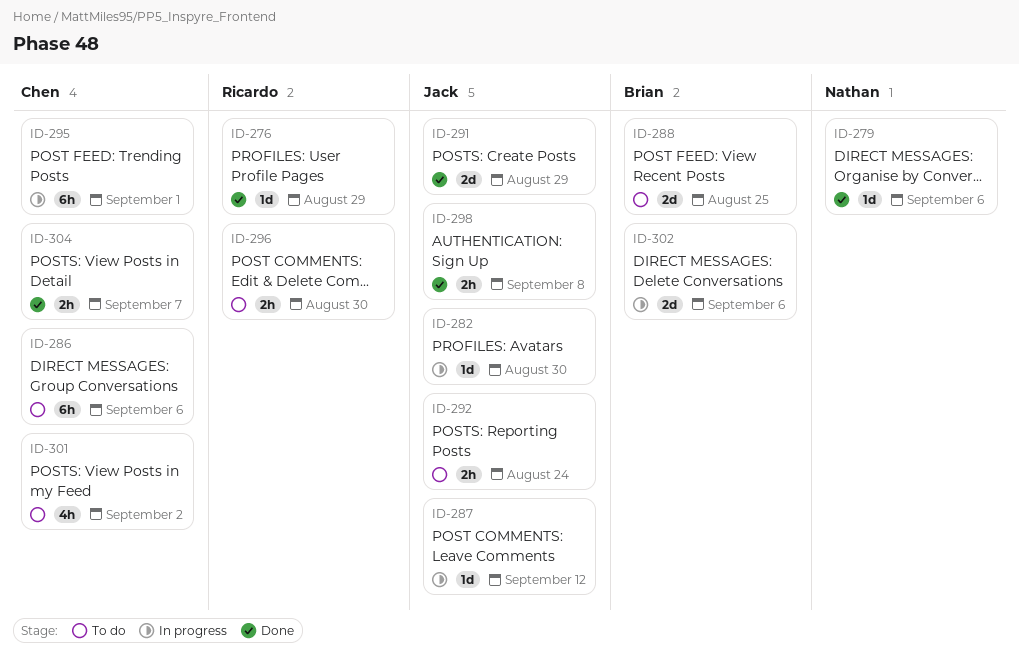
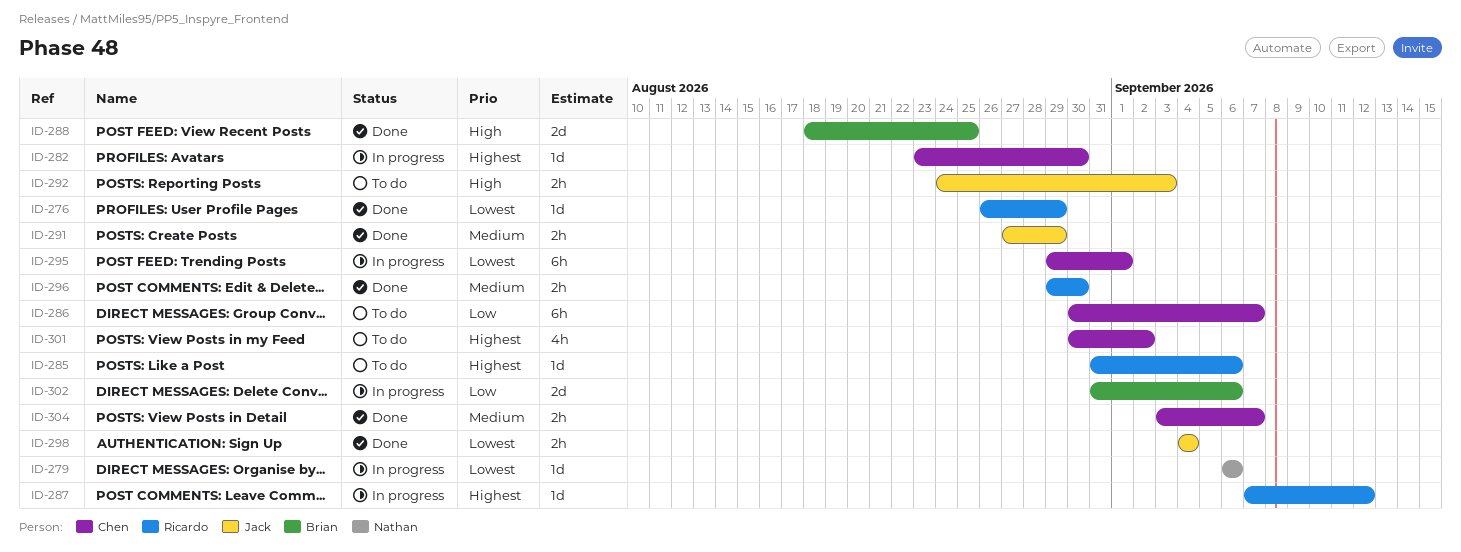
ID-279, status: Done -> In progress
ID-282, owner: Jack -> Chen
ID-285: none -> present
ID-286, due: Sep 6 -> Sep 7
ID-287, owner: Jack -> Ricardo
ID-288, status: To do -> Done
ID-291, estimate: 2d -> 2h
ID-292, due: Aug 24 -> Sep 3
ID-296, status: To do -> Done
ID-298, due: Sep 8 -> Sep 4

